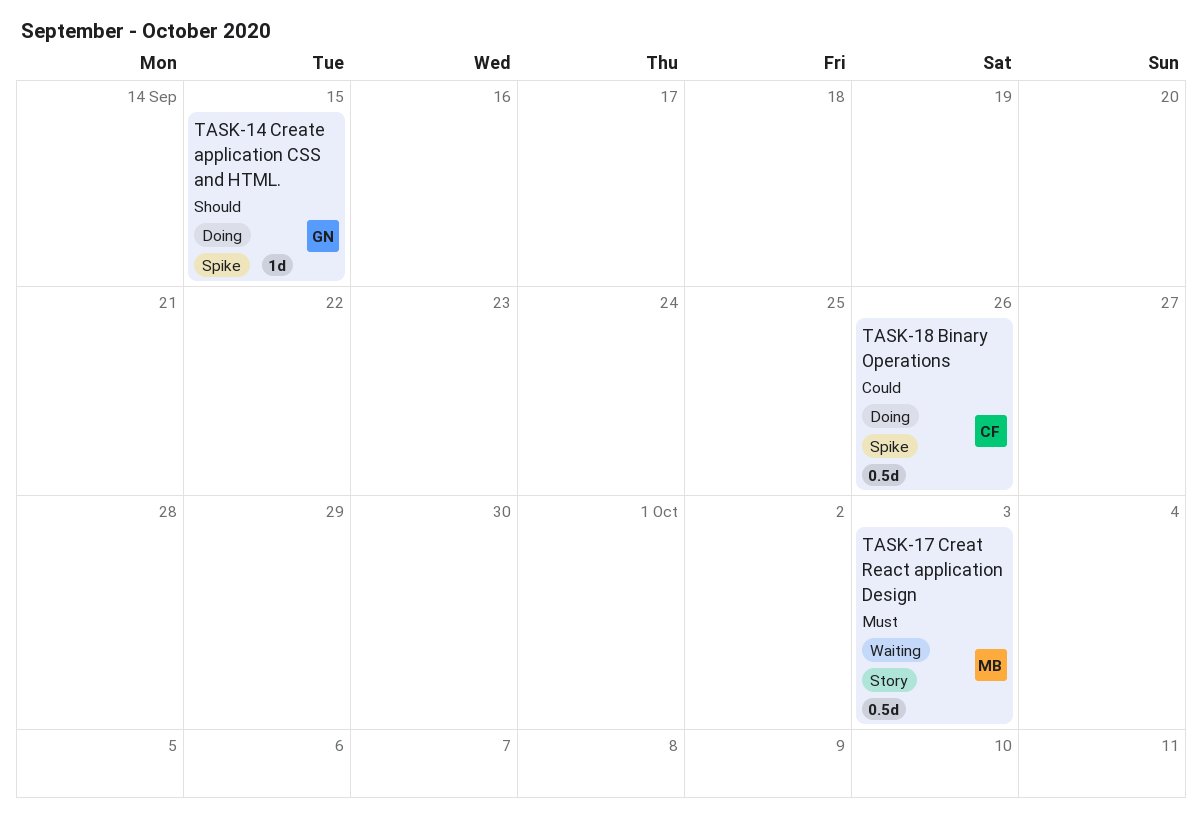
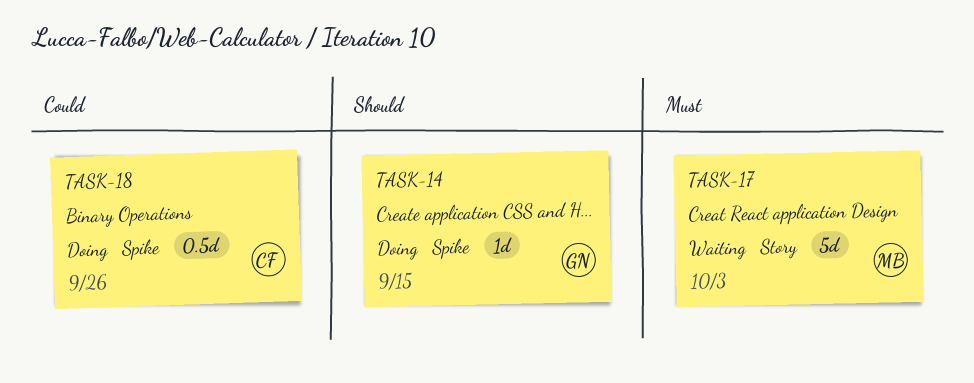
TASK-17, estimate: 0.5d -> 5d

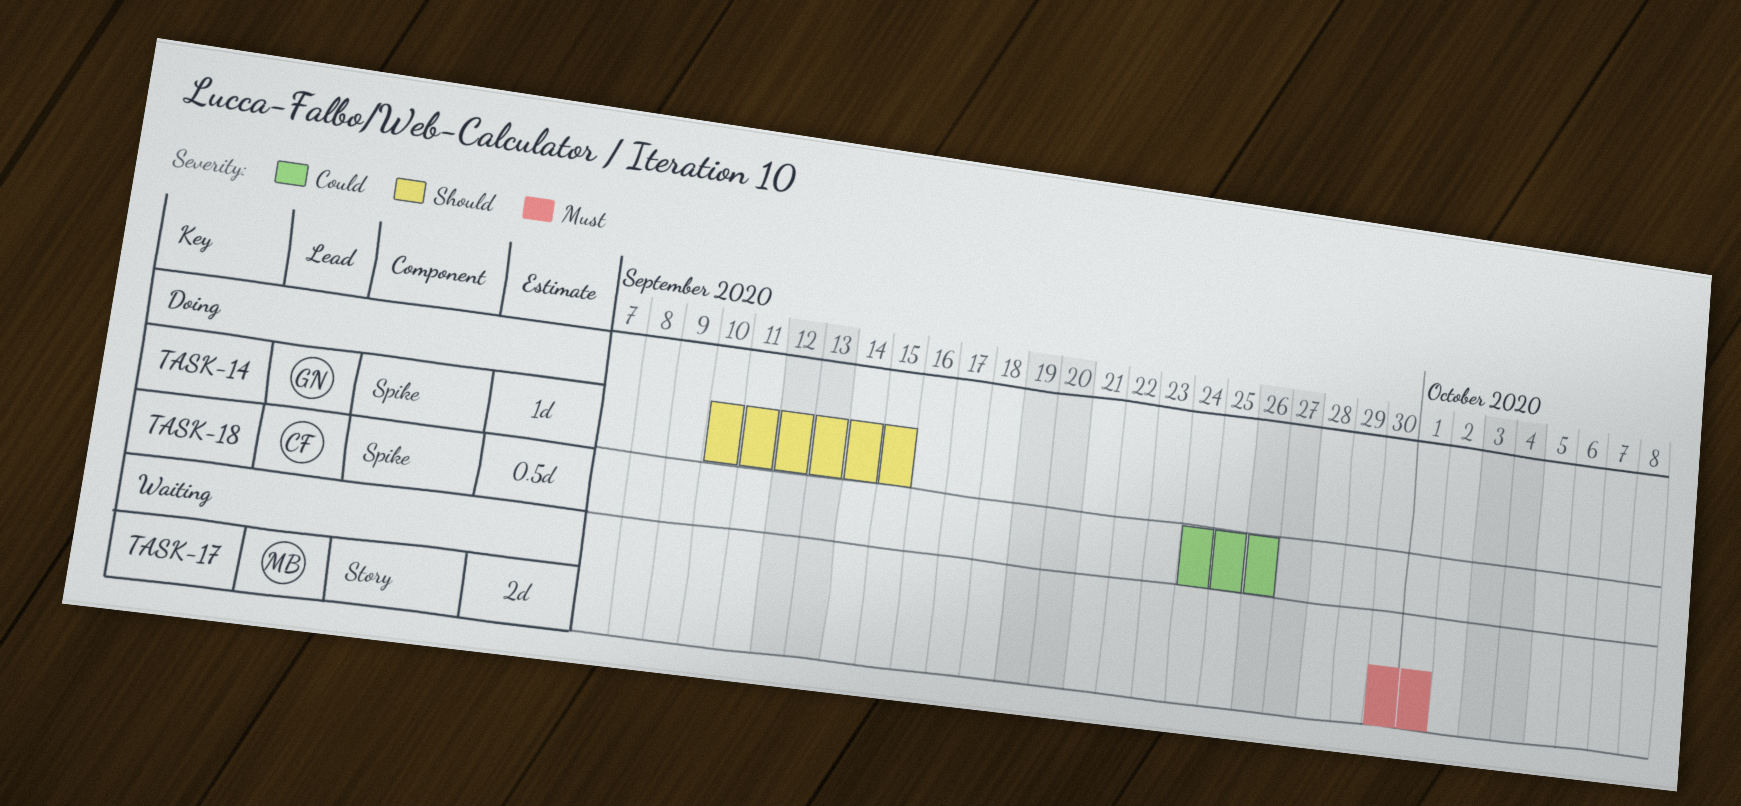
TASK-17, estimate: 5d -> 2d
TASK-17, due: Oct 3 -> Oct 1

